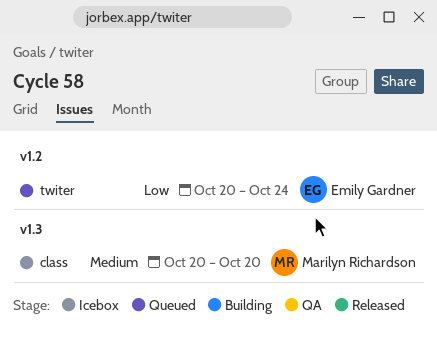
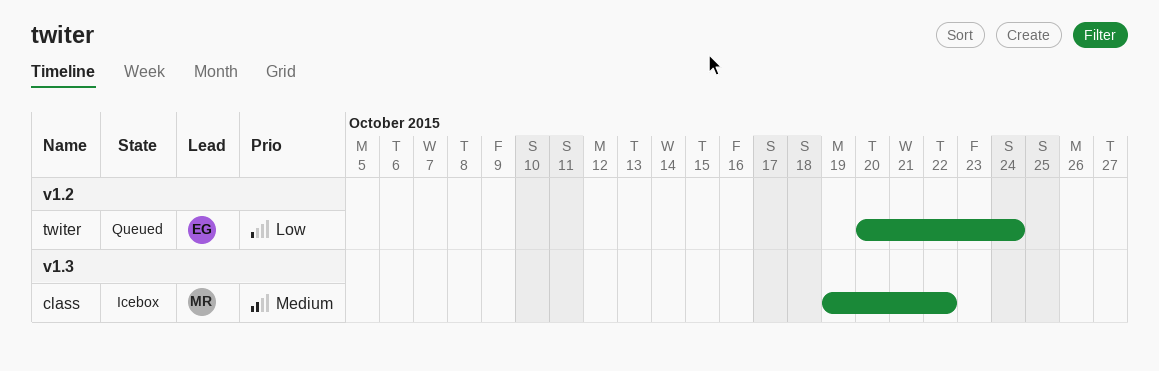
class, start: Oct 20 -> Oct 19
class, due: Oct 20 -> Oct 22

